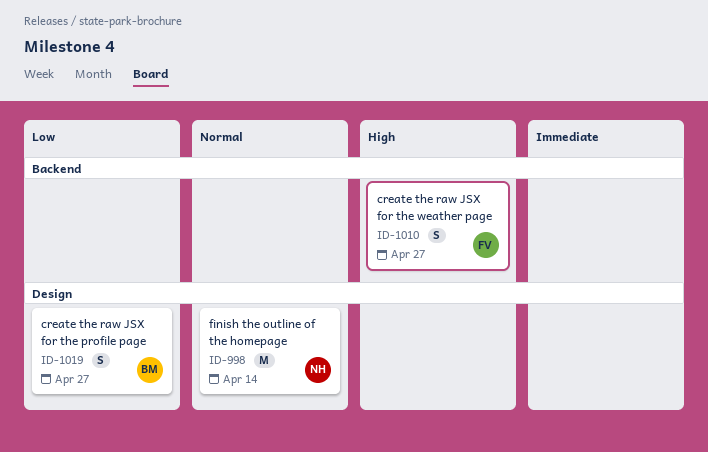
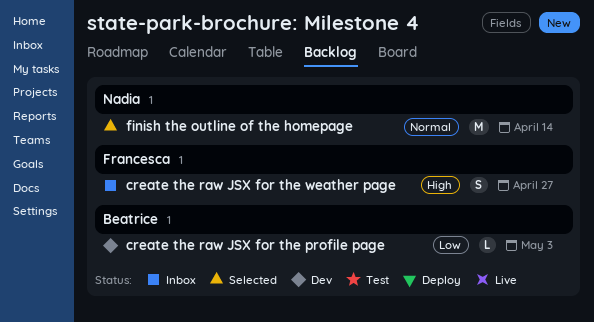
create the raw JSX for the profile page, estimate: S -> L
create the raw JSX for the profile page, due: Apr 27 -> May 3

